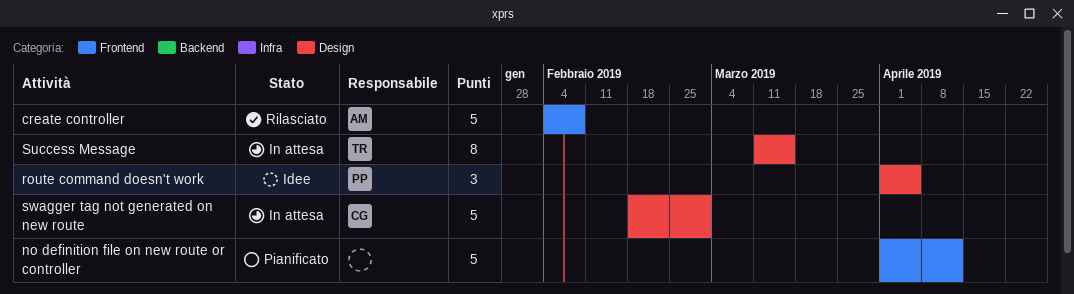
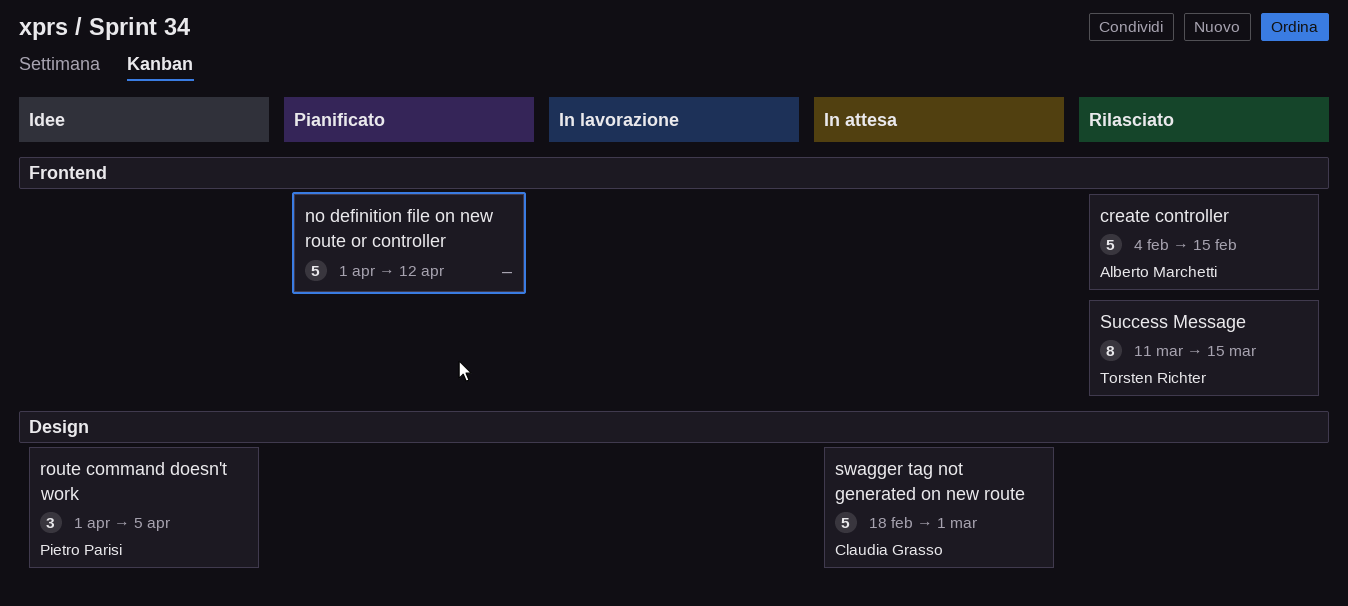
create controller, due: Feb 8 -> Feb 15
Success Message, status: In attesa -> Rilasciato
Success Message, label: Design -> Frontend

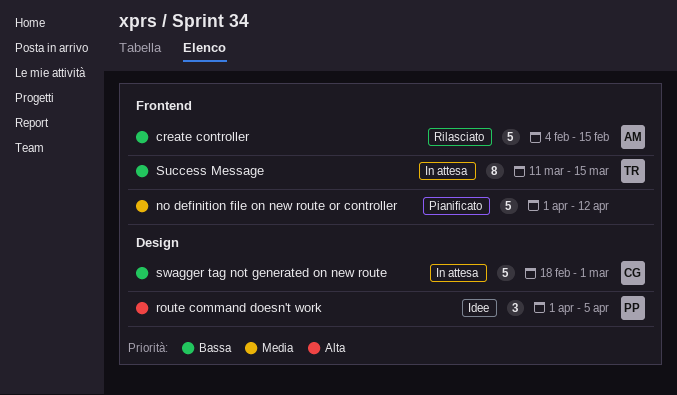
Success Message, status: Rilasciato -> In attesa

